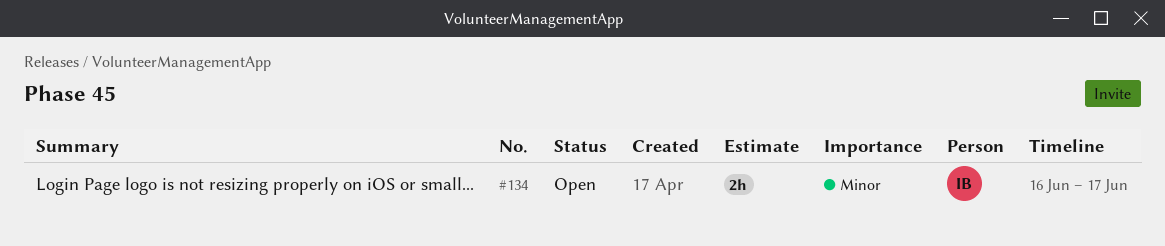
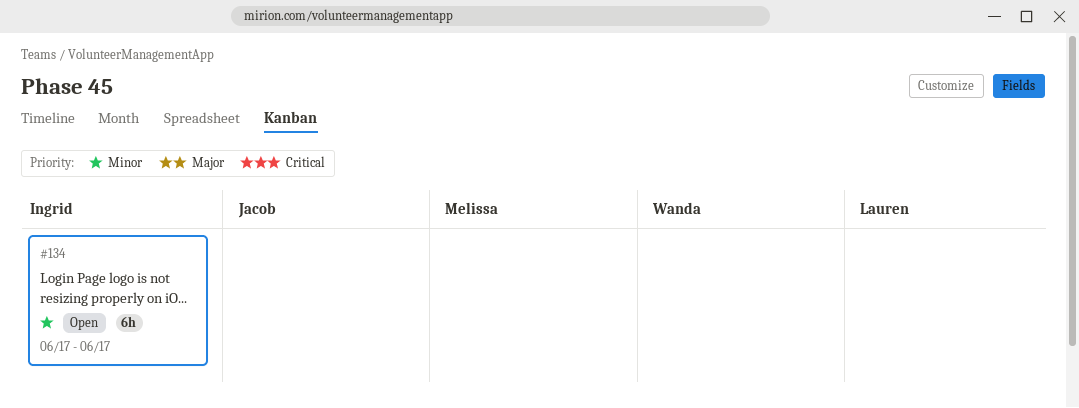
#134, estimate: 2h -> 6h
#134, start: Jun 16 -> Jun 17

